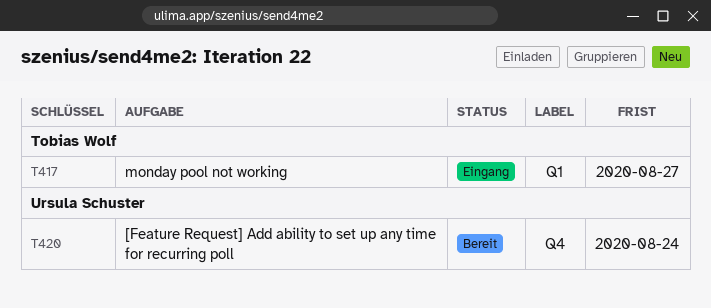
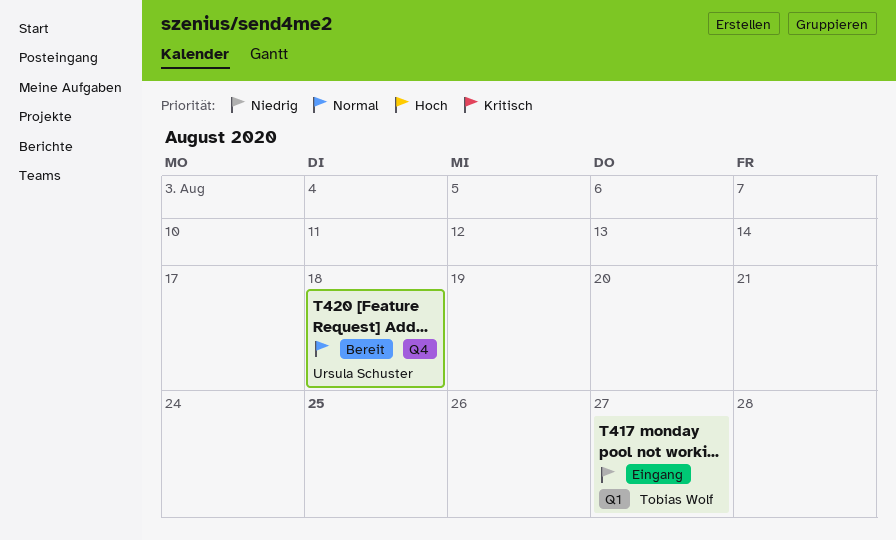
T420, due: Aug 24 -> Aug 18

